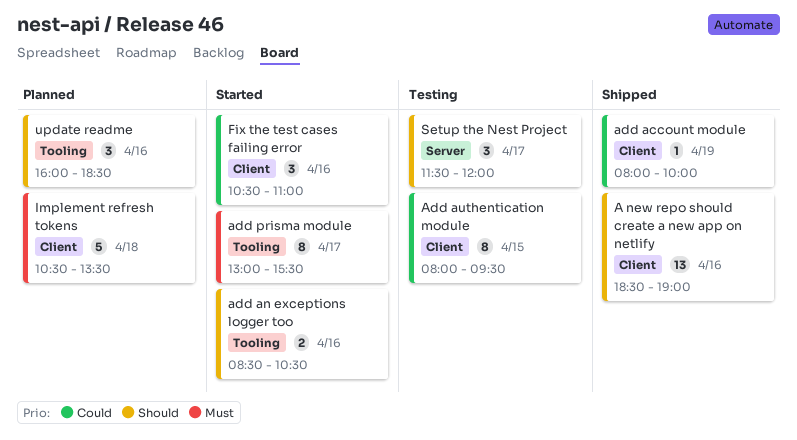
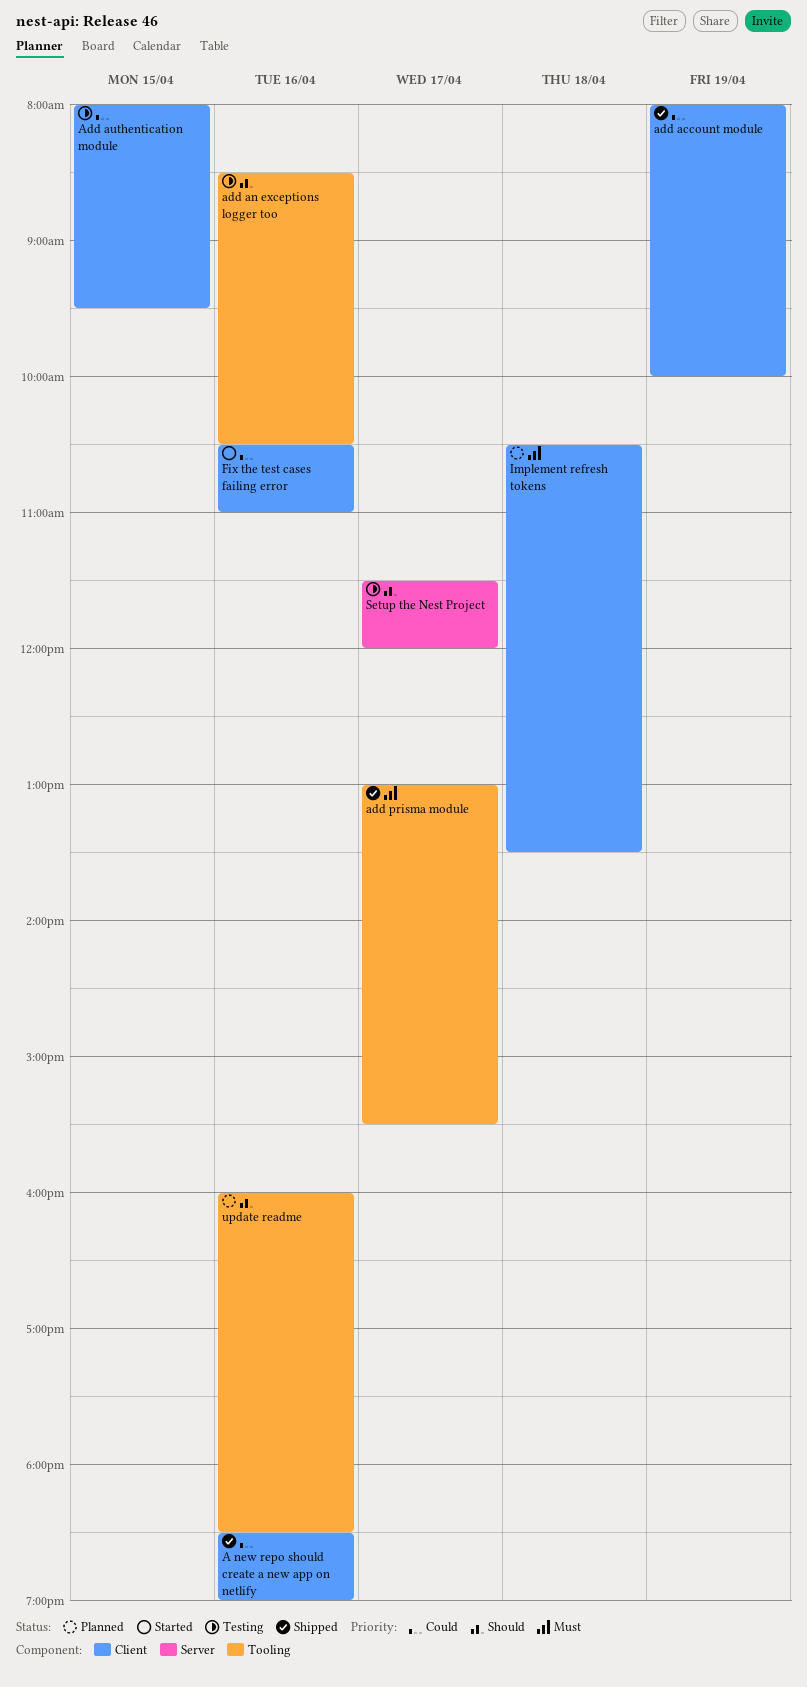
A new repo should create a new app on netlify, priority: Should -> Could
add an exceptions logger too, status: Started -> Testing
add prisma module, status: Started -> Shipped

